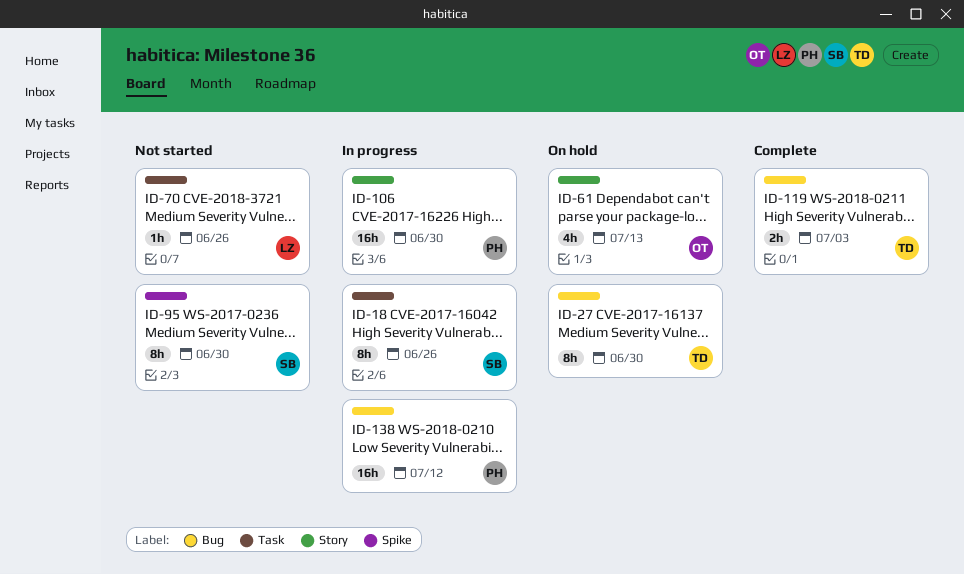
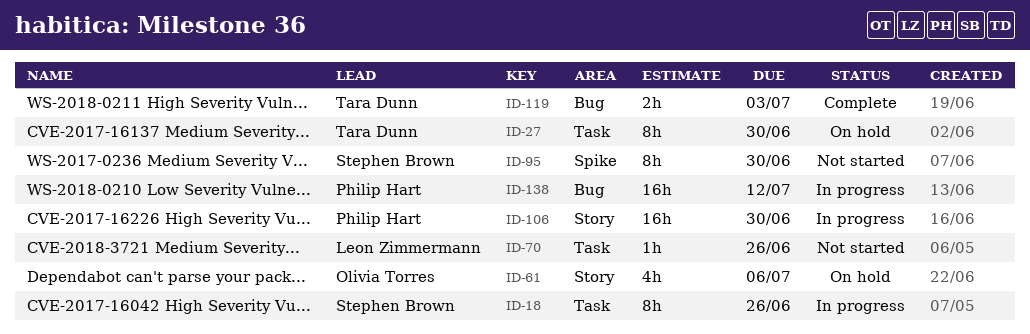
ID-27, label: Bug -> Task
ID-61, due: Jul 13 -> Jul 6

